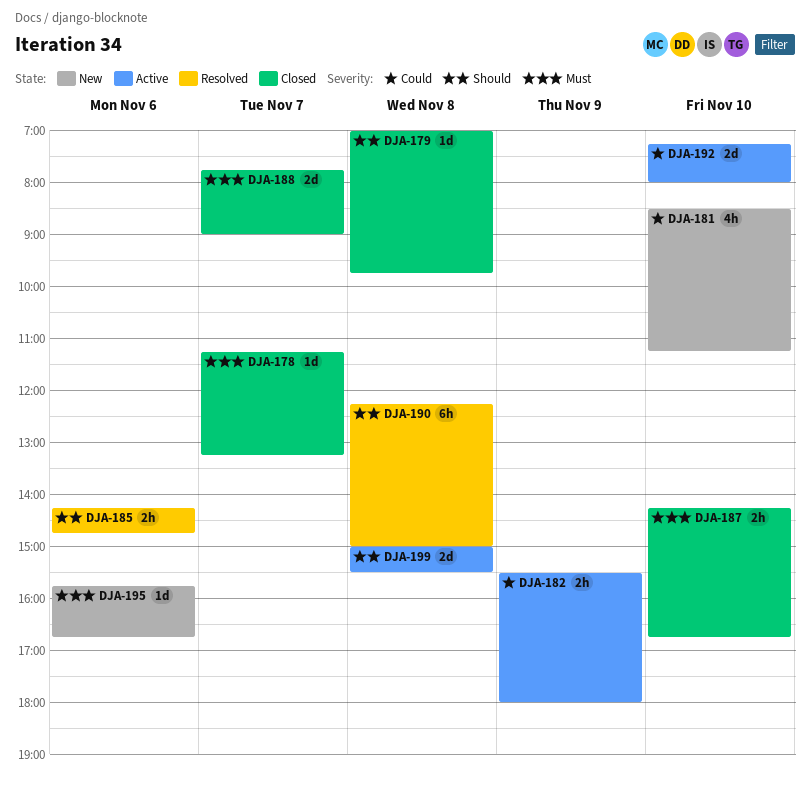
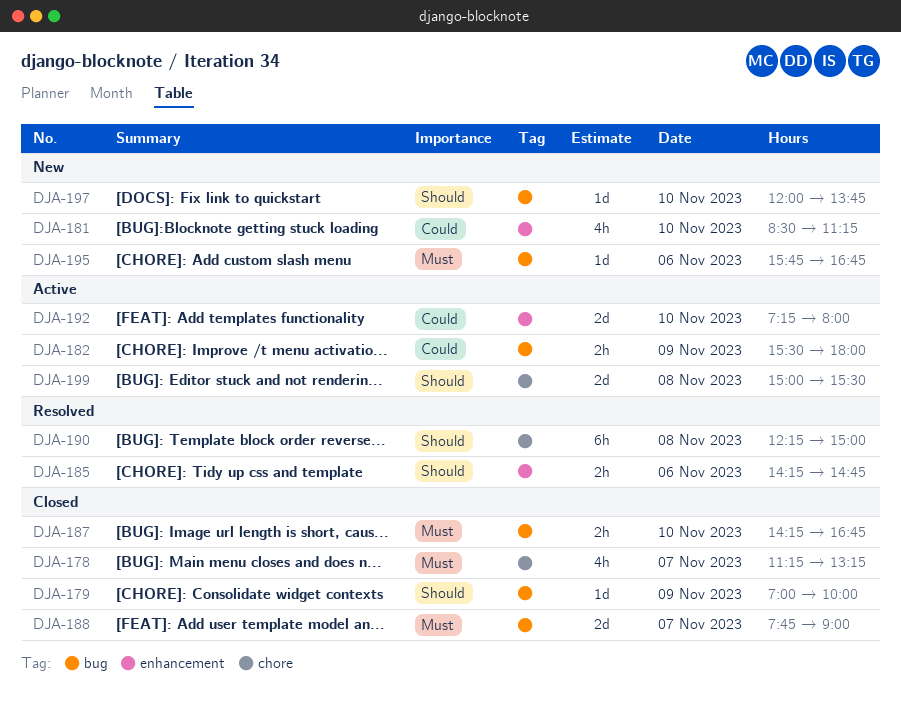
DJA-178, estimate: 1d -> 4h
DJA-179, day: Nov 8 -> Nov 9
DJA-179, ends: 09:45 -> 10:00
DJA-197: none -> present

